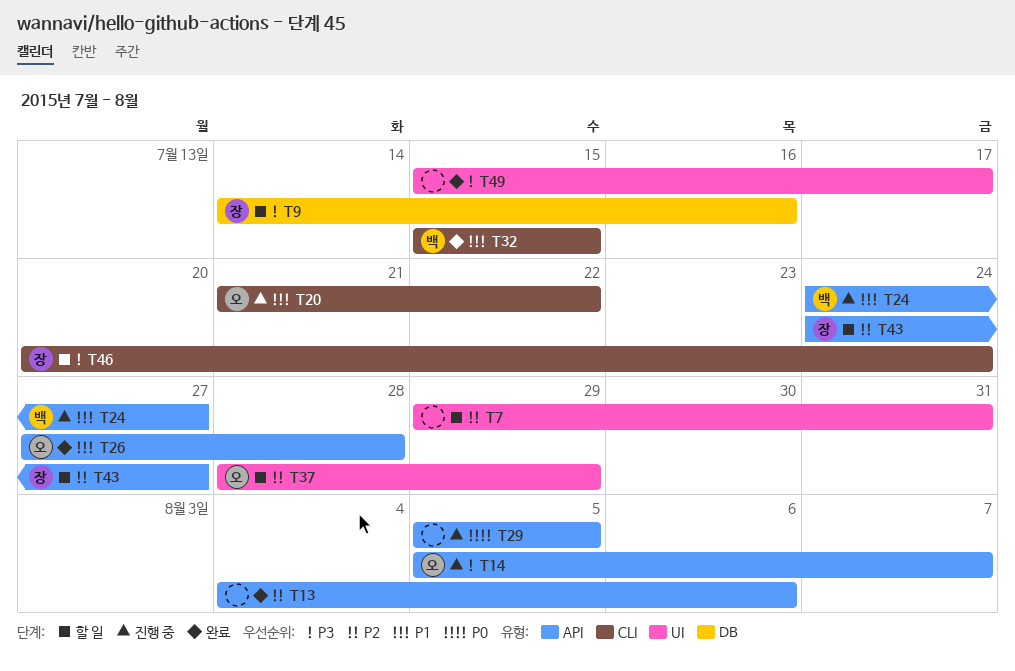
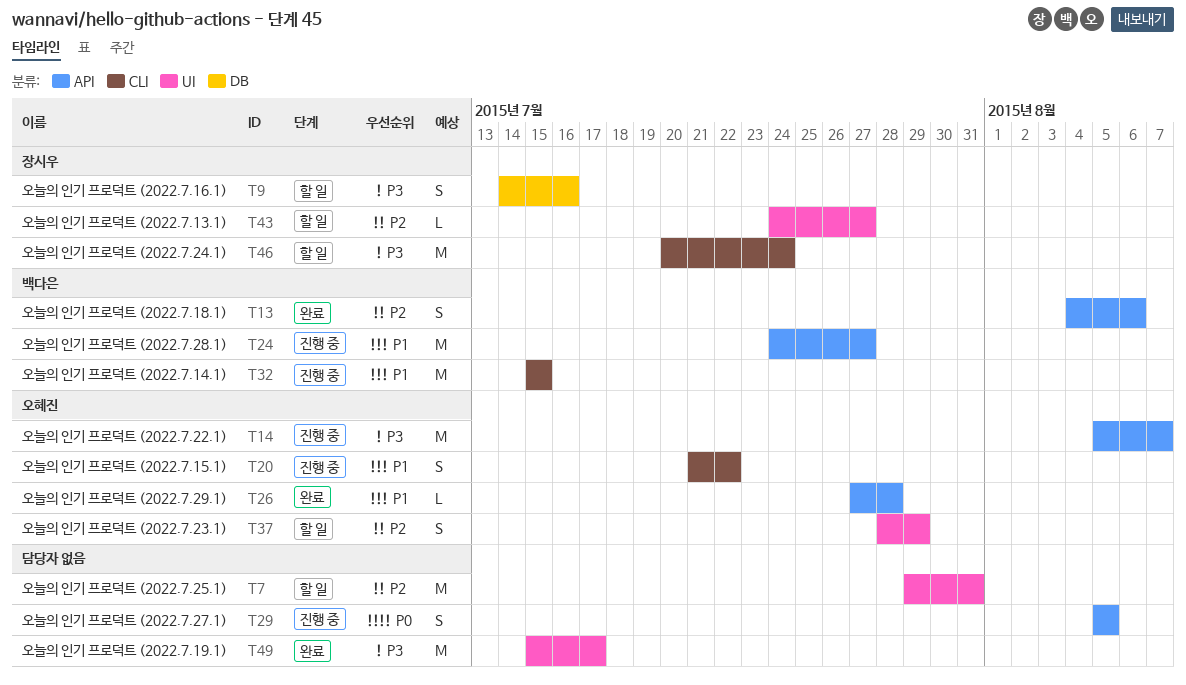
T13, owner: none -> 백다은
T32, status: 완료 -> 진행 중
T43, label: API -> UI

